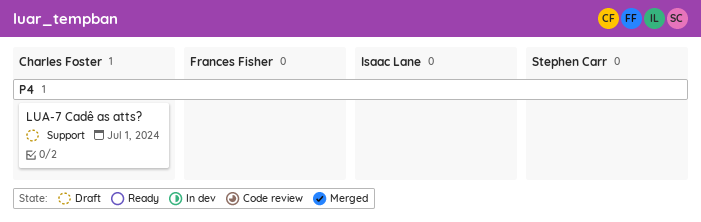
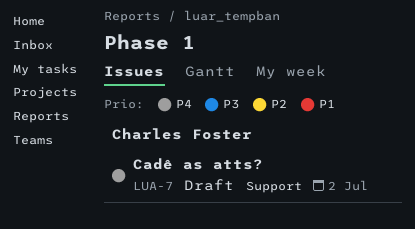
LUA-7, due: Jul 1 -> Jul 2

